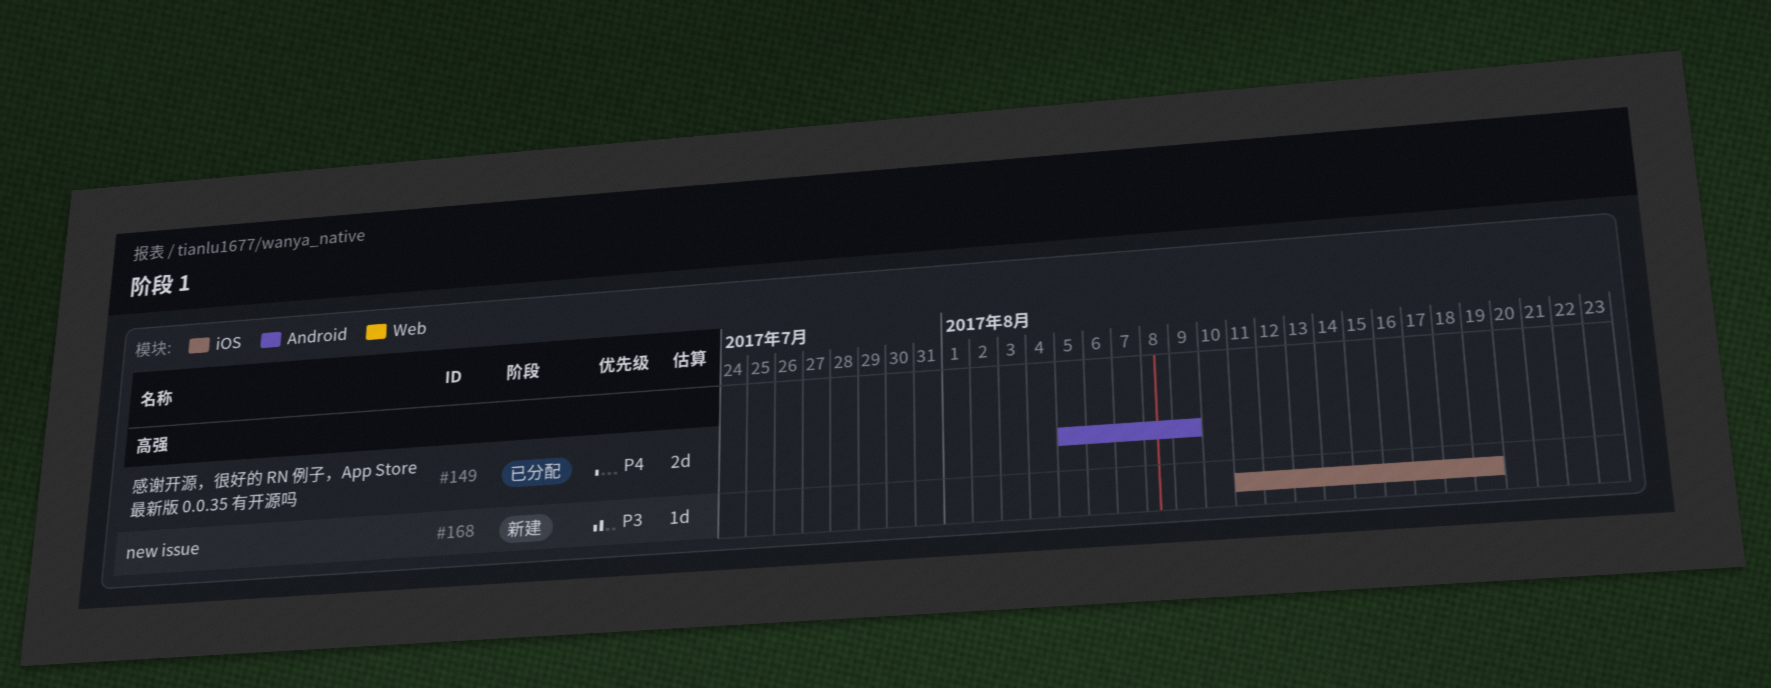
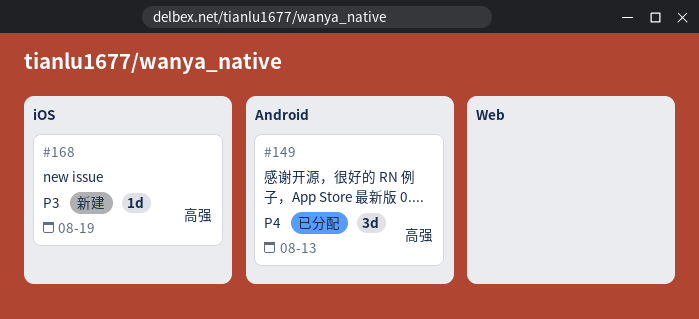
#149, estimate: 2d -> 3d
#149, due: Aug 9 -> Aug 13

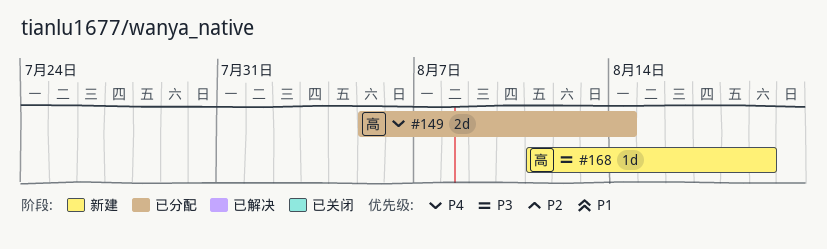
#149, estimate: 3d -> 2d
#149, due: Aug 13 -> Aug 14

